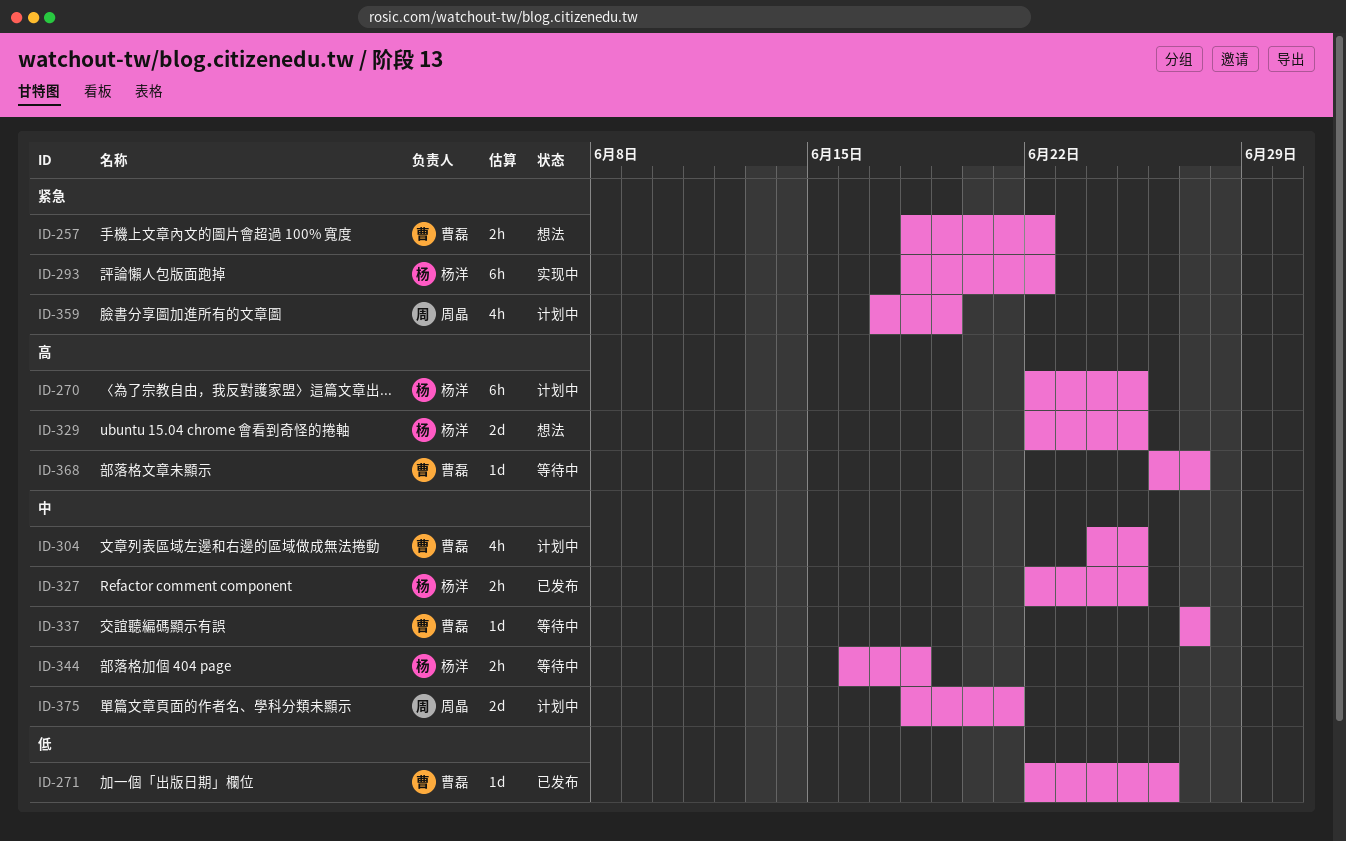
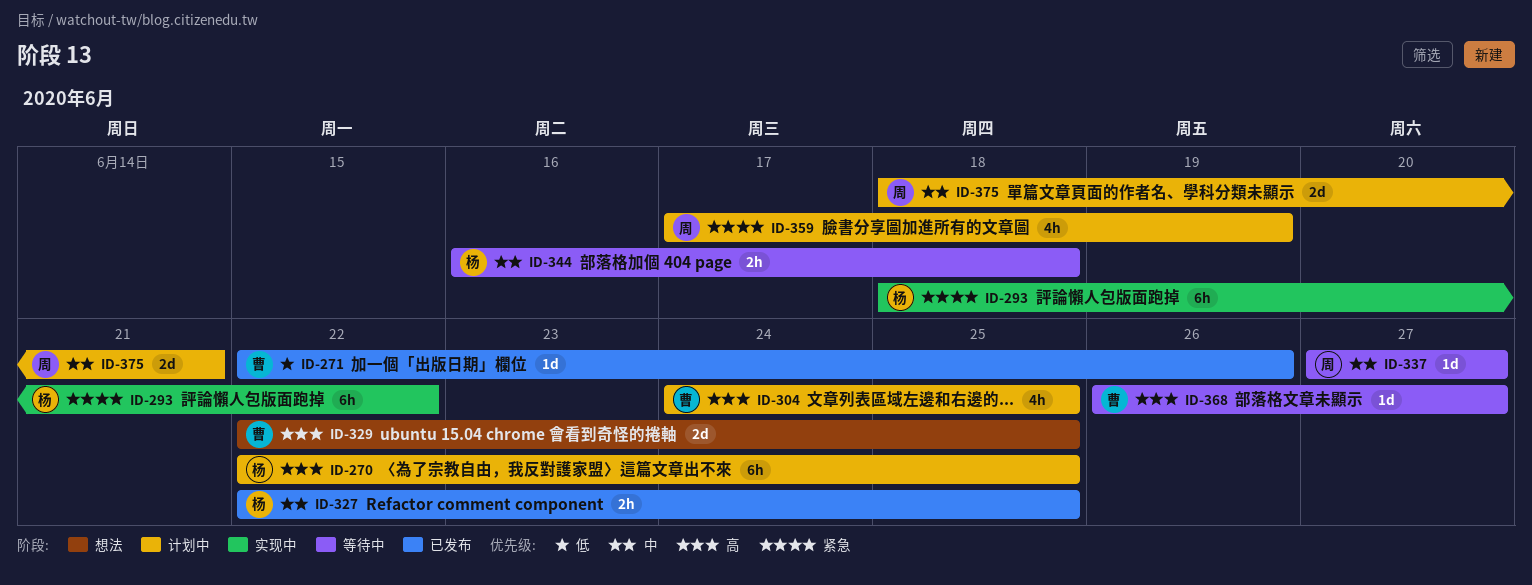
ID-257: present -> none
ID-304, priority: 中 -> 高
ID-329, owner: 杨洋 -> 曹磊
ID-337, owner: 曹磊 -> 周晶

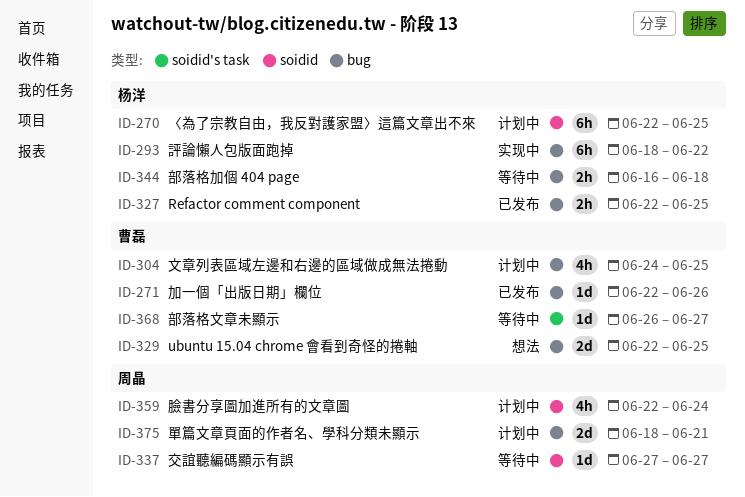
ID-359, start: Jun 17 -> Jun 22
ID-359, due: Jun 19 -> Jun 24

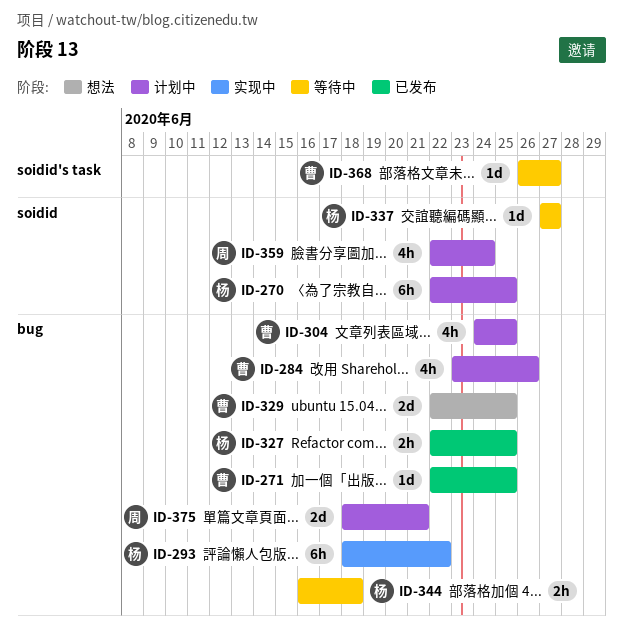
ID-271, due: Jun 26 -> Jun 25
ID-284: none -> present
ID-337, owner: 周晶 -> 杨洋

